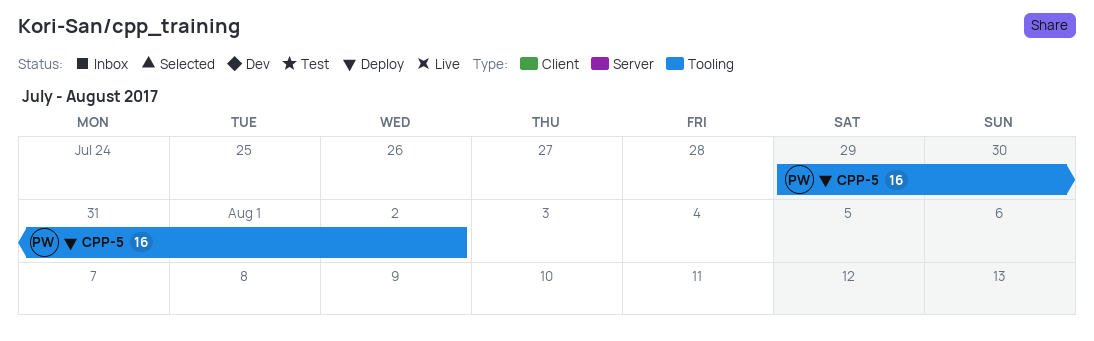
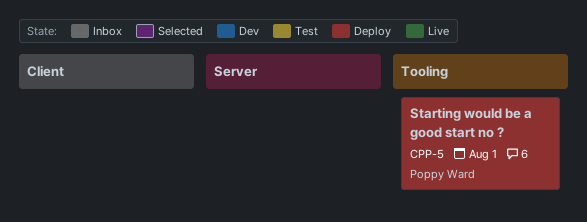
CPP-5, due: Aug 2 -> Aug 1

